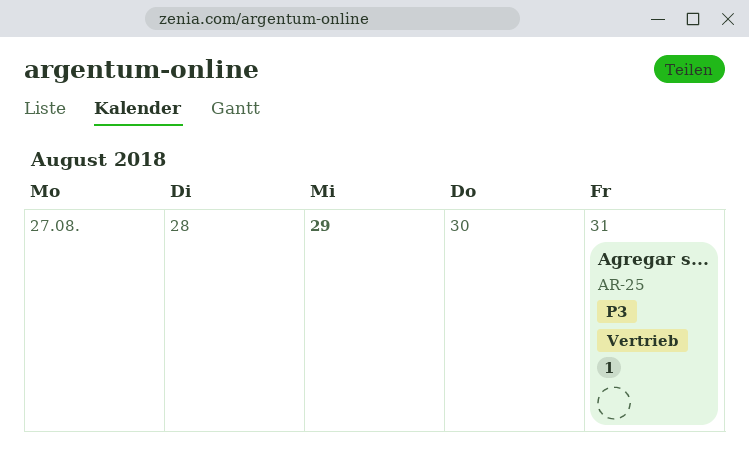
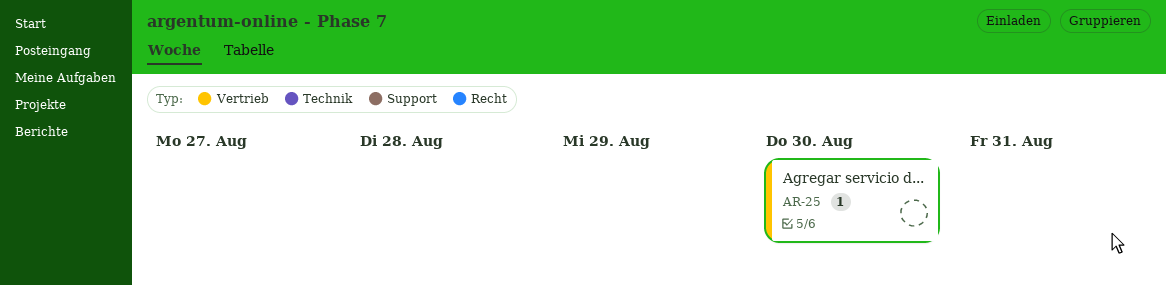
AR-25, due: Aug 31 -> Aug 30

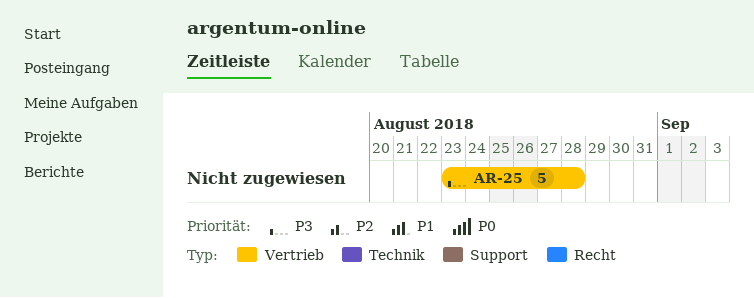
AR-25, estimate: 1 -> 5
AR-25, due: Aug 30 -> Aug 28

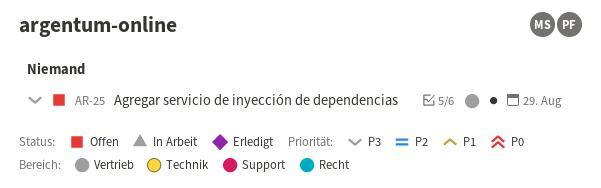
AR-25, estimate: 5 -> 1
AR-25, due: Aug 28 -> Aug 29

